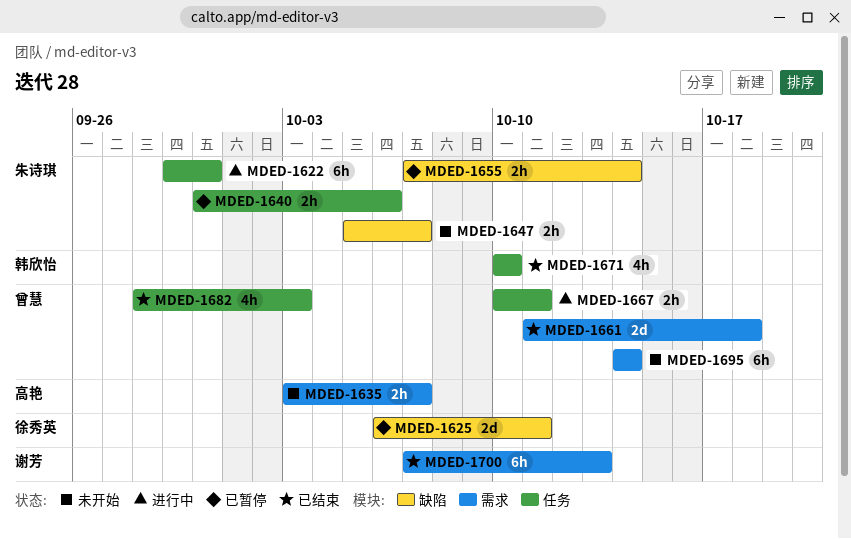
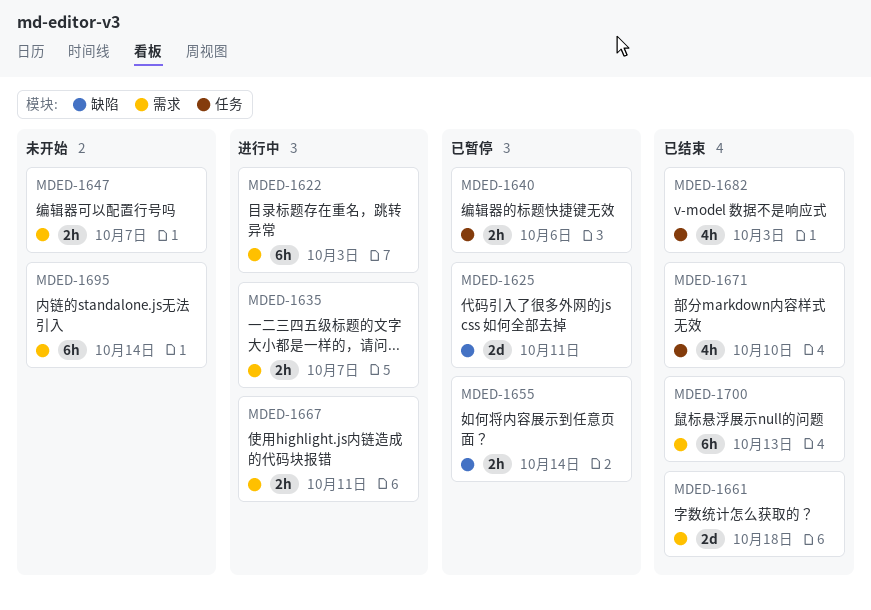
MDED-1622, label: 任务 -> 需求
MDED-1622, due: Sep 30 -> Oct 3
MDED-1635, status: 未开始 -> 进行中
MDED-1647, label: 缺陷 -> 需求
MDED-1667, label: 任务 -> 需求

